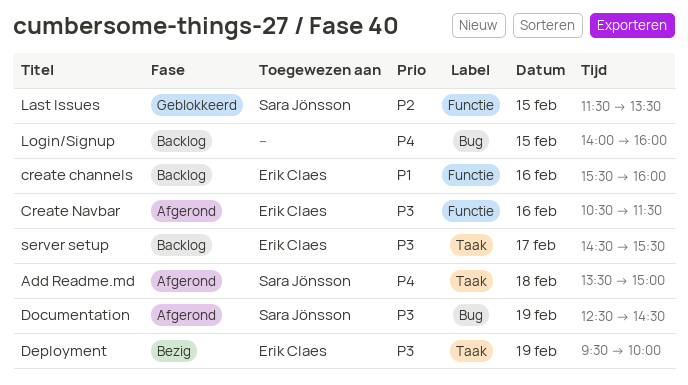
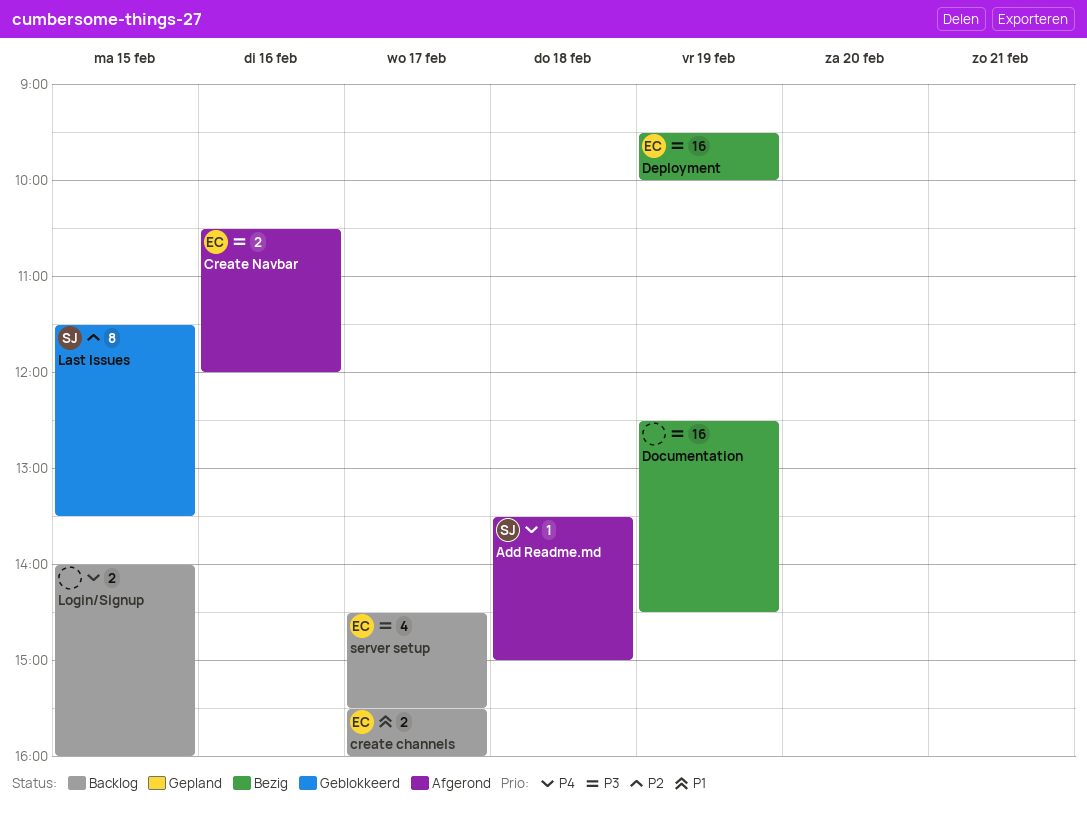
create channels, day: Feb 16 -> Feb 17
Create Navbar, ends: 11:30 -> 12:00
Documentation, status: Afgerond -> Bezig
Documentation, owner: Sara Jönsson -> none

